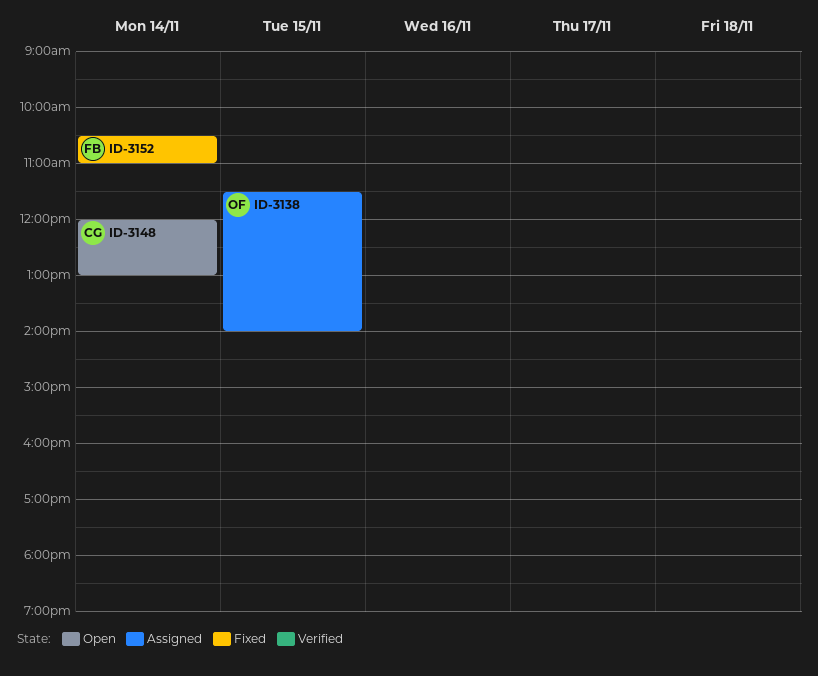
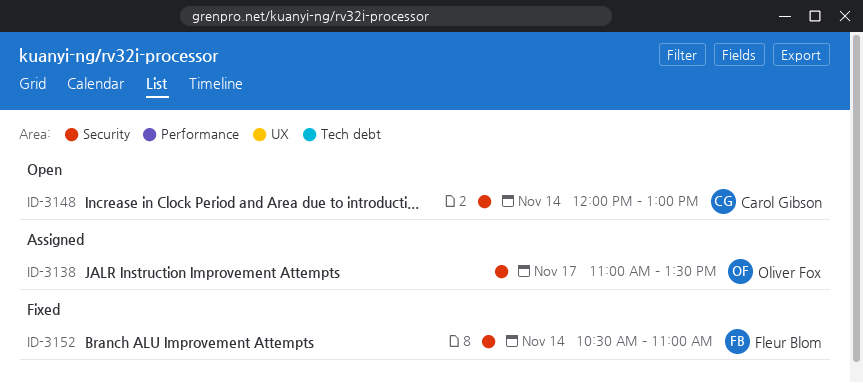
ID-3138, day: Nov 15 -> Nov 17
ID-3138, begins: 11:30 -> 11:00
ID-3138, ends: 14:00 -> 13:30

